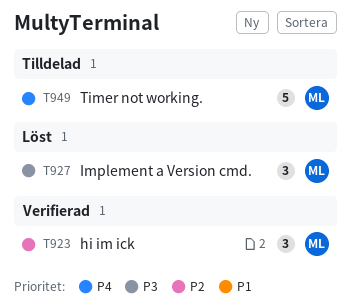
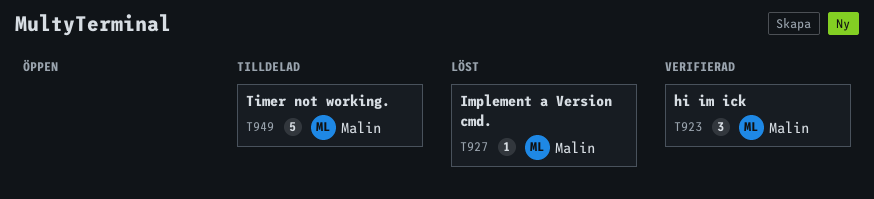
T927, estimate: 3 -> 1

